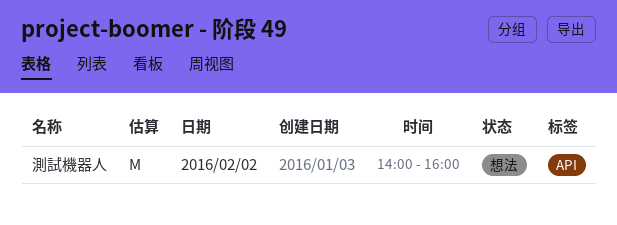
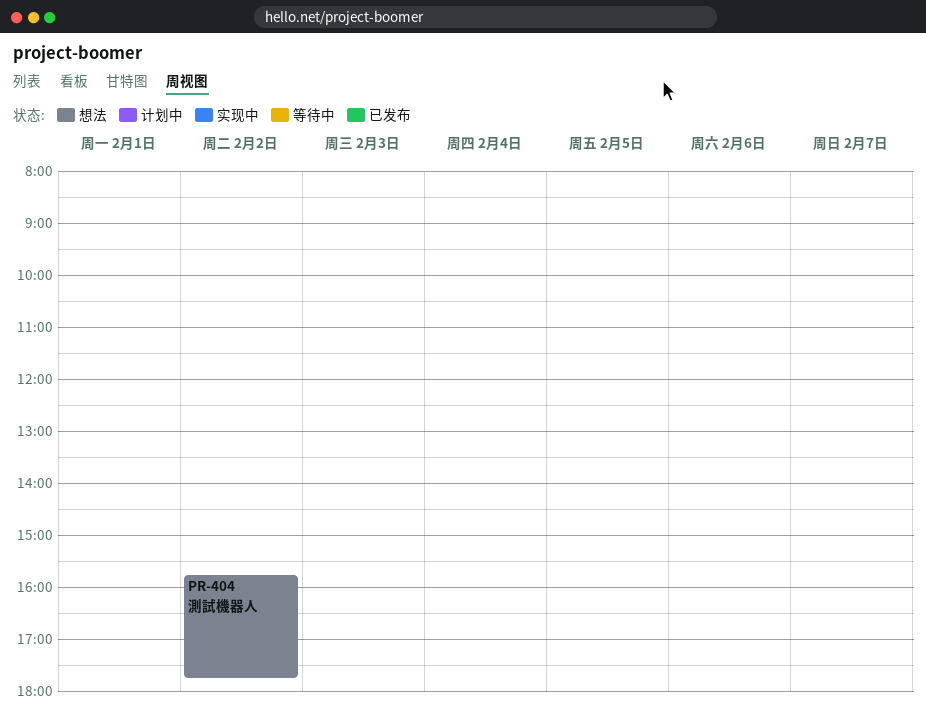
測試機器人, begins: 14:00 -> 15:45
測試機器人, ends: 16:00 -> 17:45

